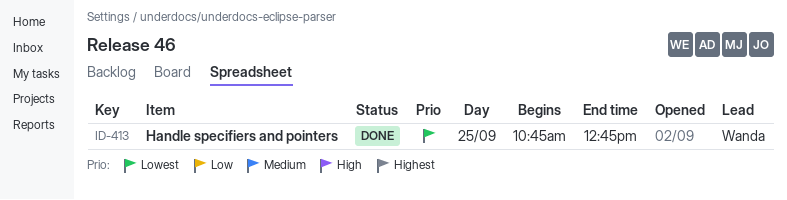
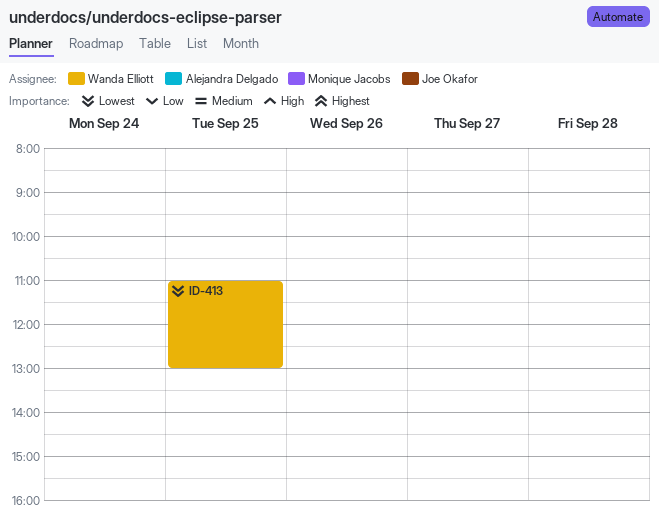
ID-413, begins: 10:45 -> 11:00
ID-413, ends: 12:45 -> 13:00

